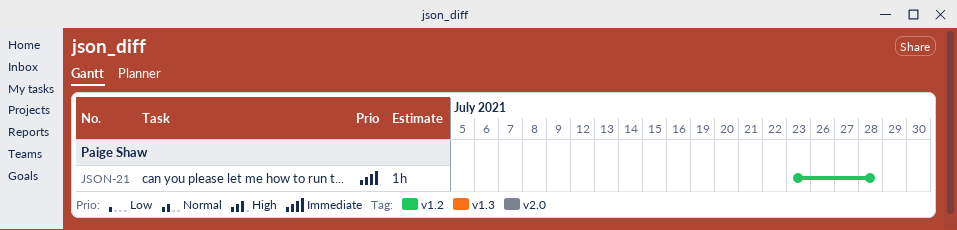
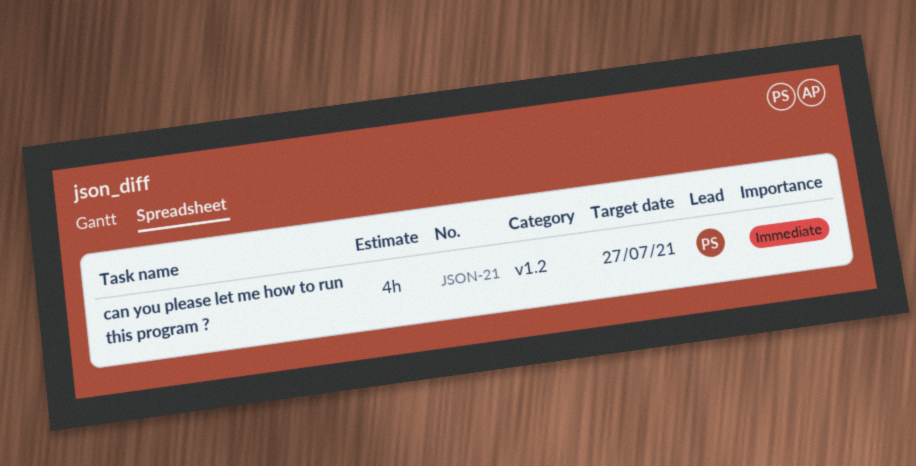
JSON-21, estimate: 1h -> 4h
JSON-21, due: Jul 28 -> Jul 27

